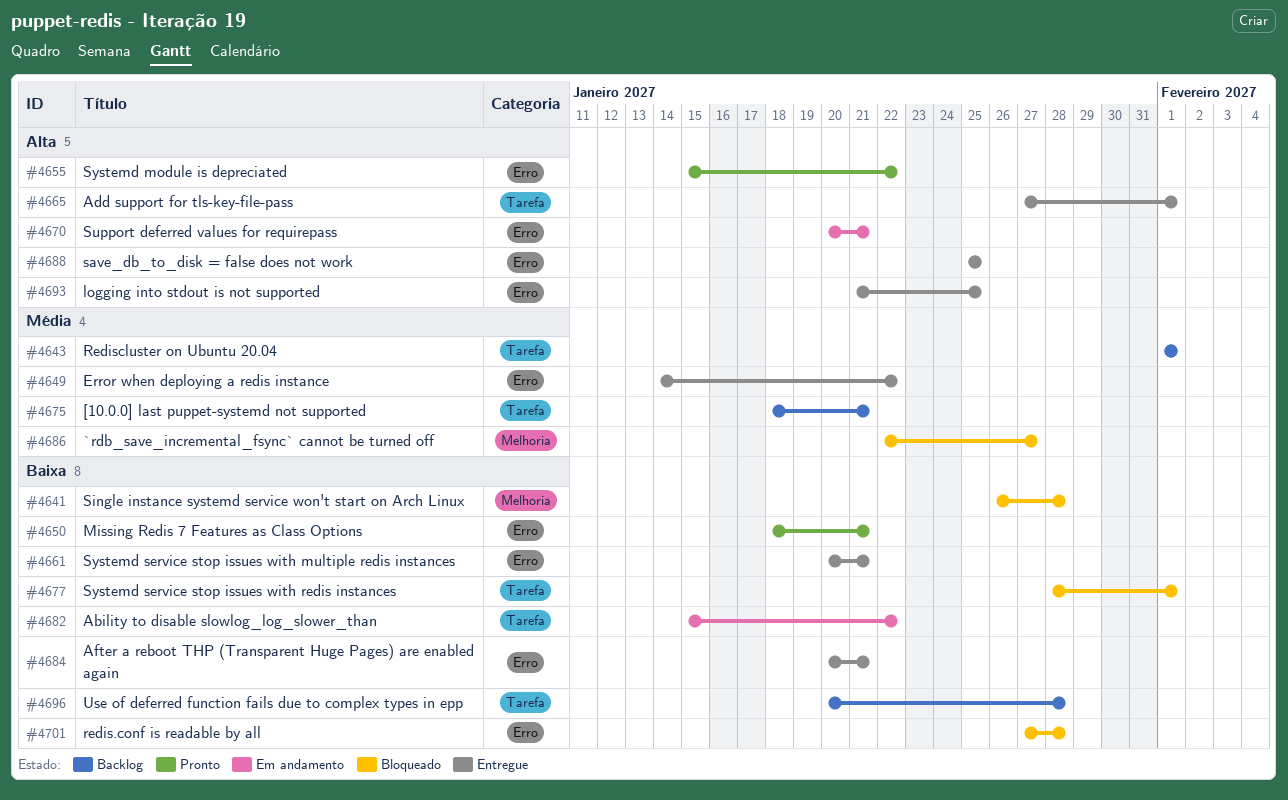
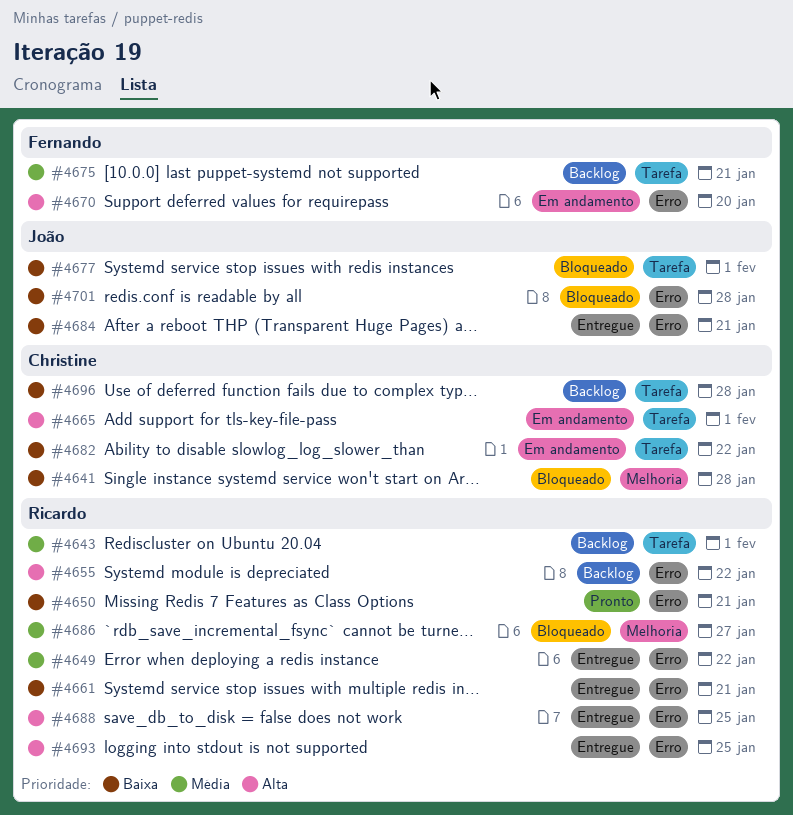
#4655, status: Pronto -> Backlog
#4665, status: Entregue -> Em andamento
#4670, due: Jan 21 -> Jan 20

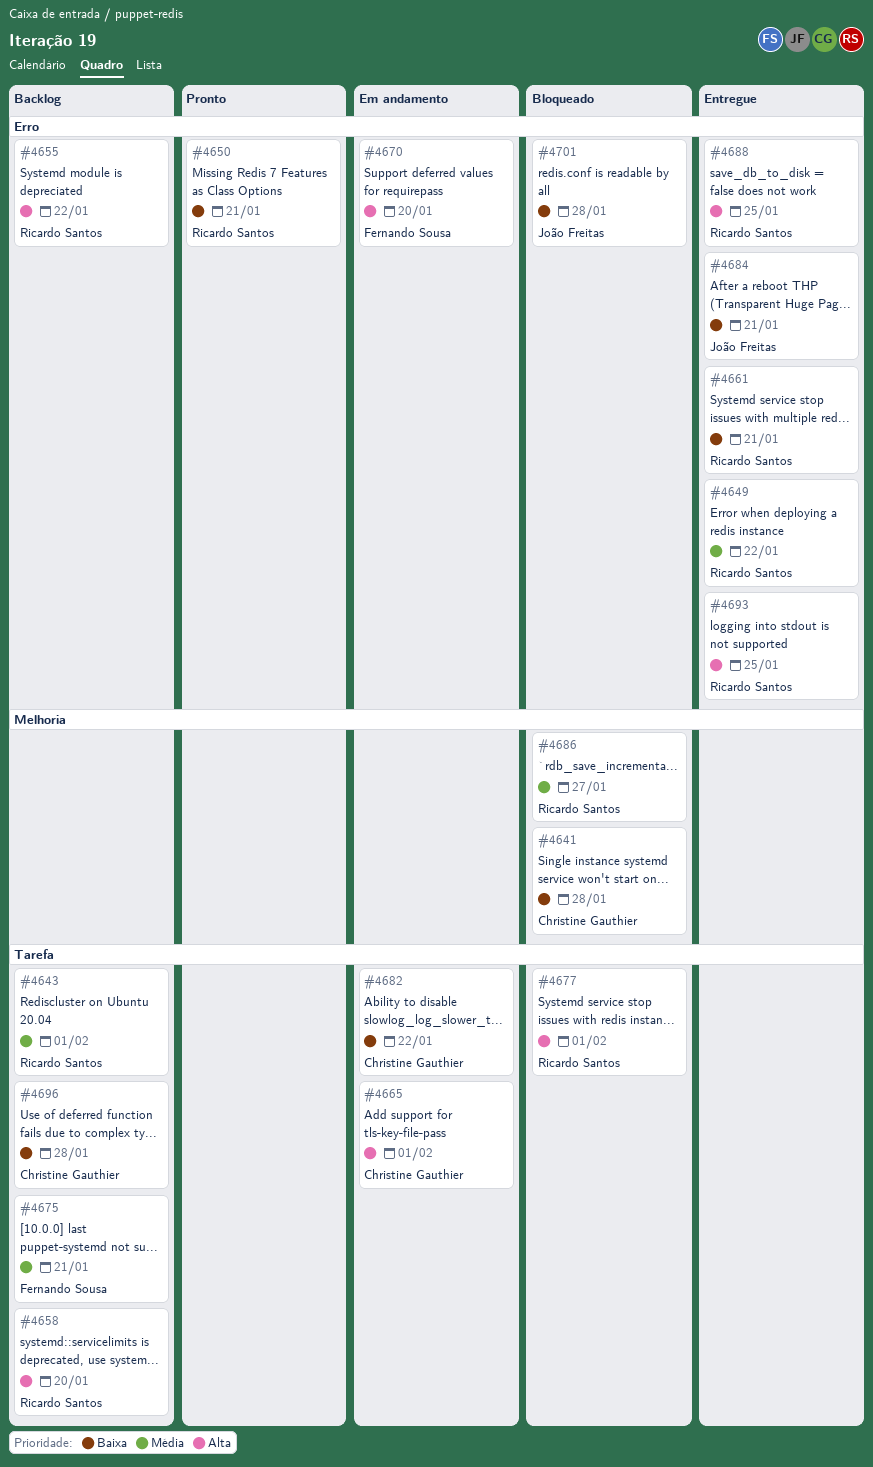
#4658: none -> present
#4677, owner: João Freitas -> Ricardo Santos
#4677, priority: Baixa -> Alta

